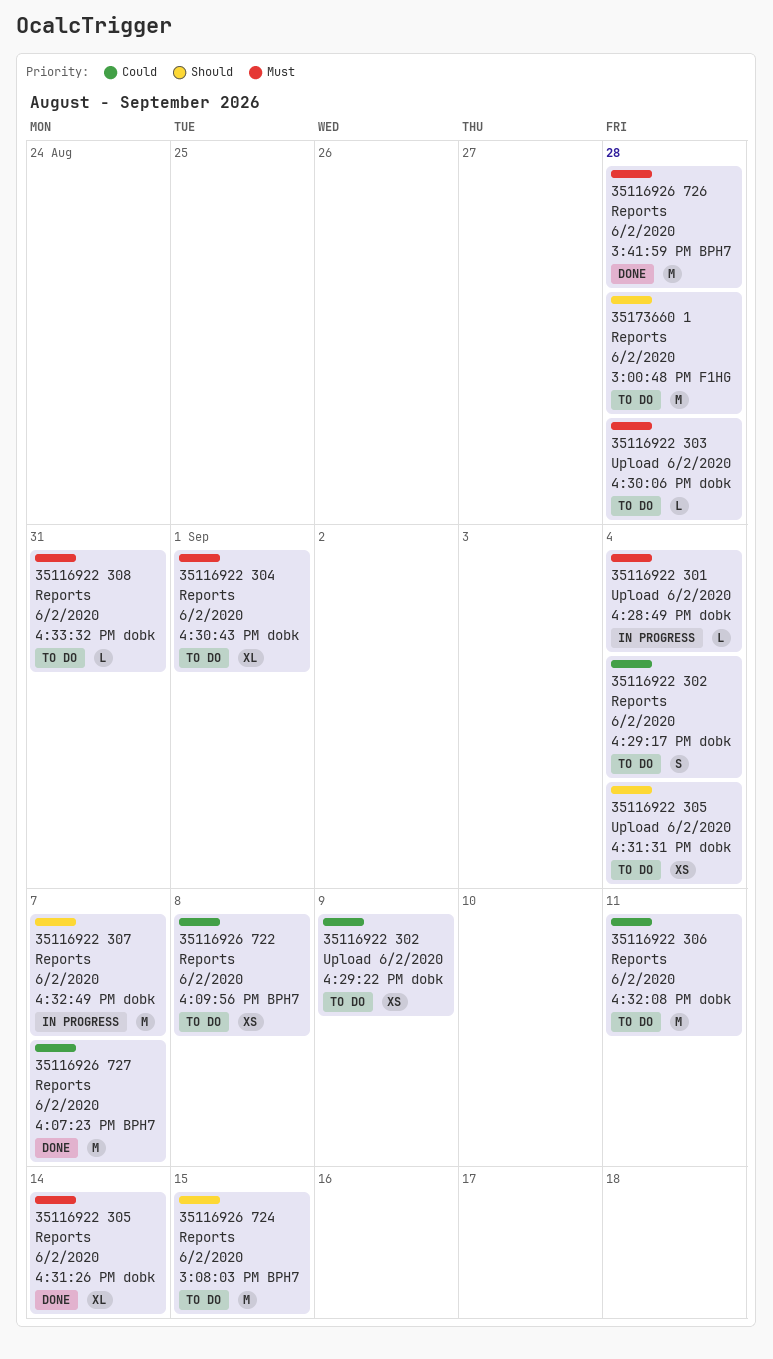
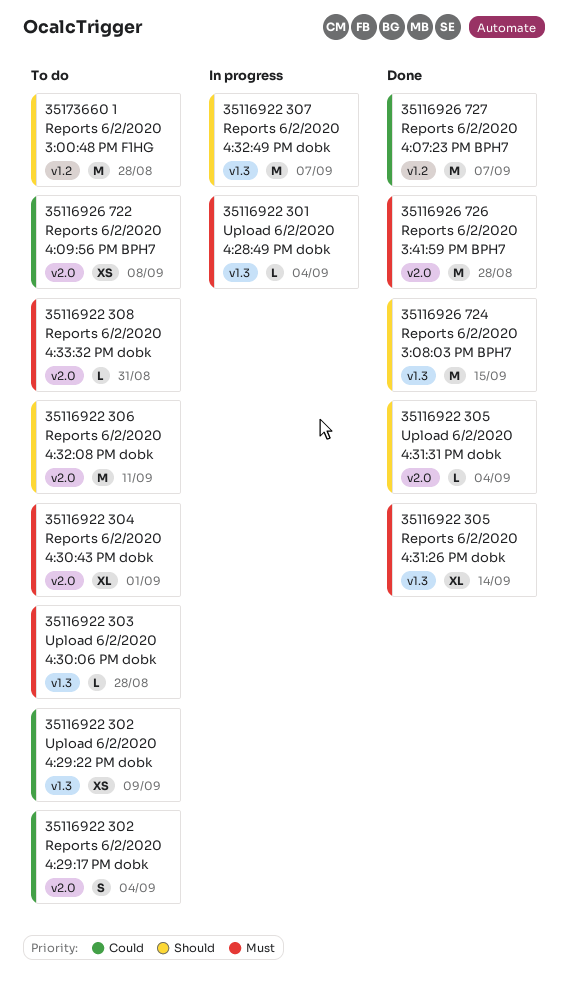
35116922 305 Upload 6/2/2020 4:31:31 PM dobk, status: To do -> Done
35116922 305 Upload 6/2/2020 4:31:31 PM dobk, estimate: XS -> L
35116922 306 Reports 6/2/2020 4:32:08 PM dobk, priority: Could -> Should
35116926 724 Reports 6/2/2020 3:08:03 PM BPH7, status: To do -> Done

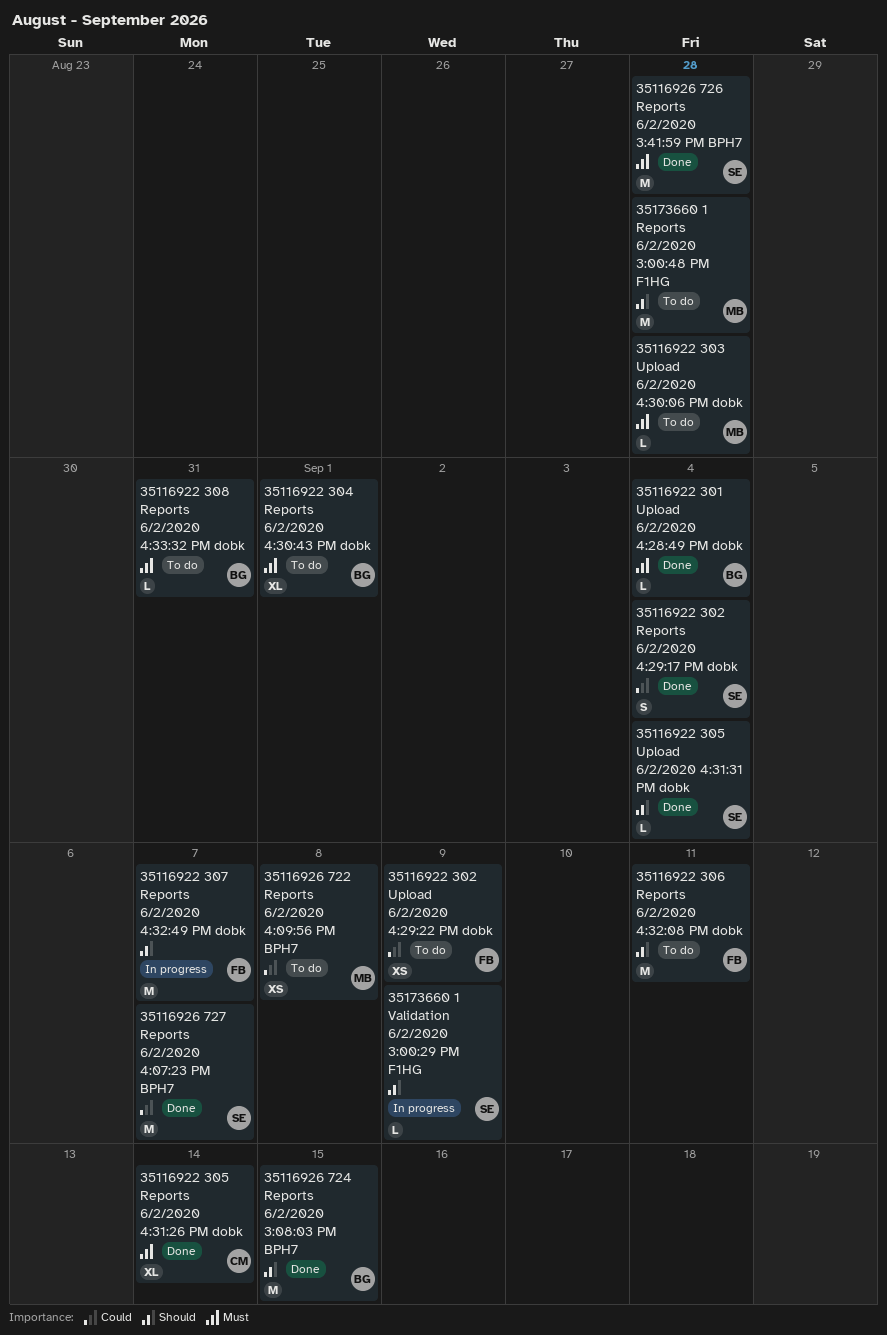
35116922 301 Upload 6/2/2020 4:28:49 PM dobk, status: In progress -> Done
35116922 302 Reports 6/2/2020 4:29:17 PM dobk, status: To do -> Done
35173660 1 Validation 6/2/2020 3:00:29 PM F1HG: none -> present

